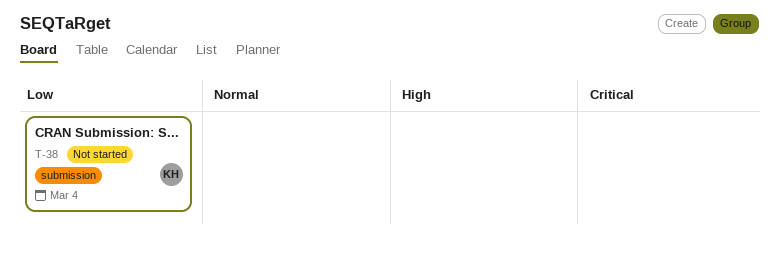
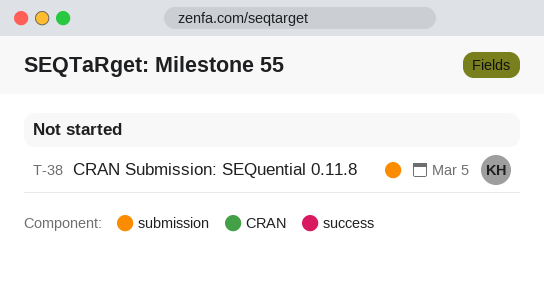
T-38, due: Mar 4 -> Mar 5

